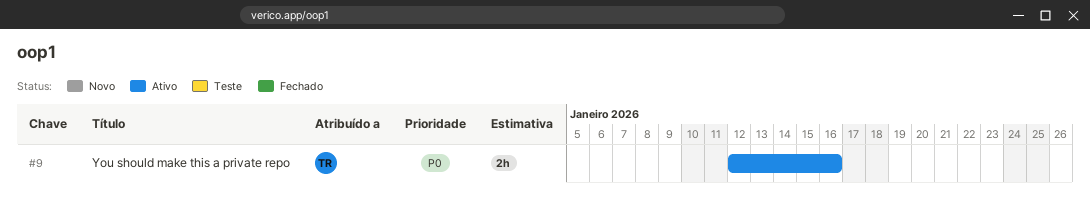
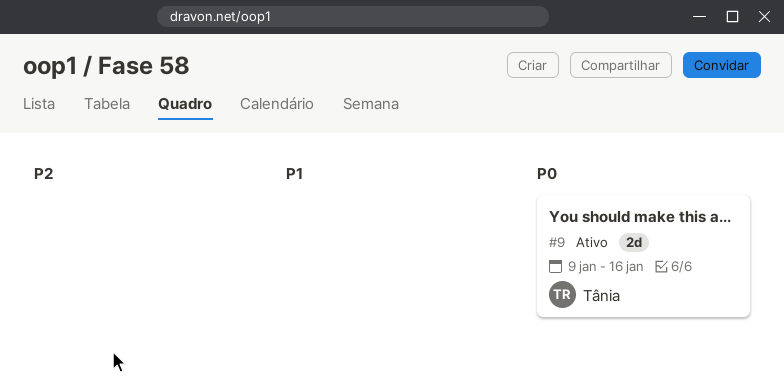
#9, estimate: 2h -> 2d
#9, start: Jan 12 -> Jan 9

